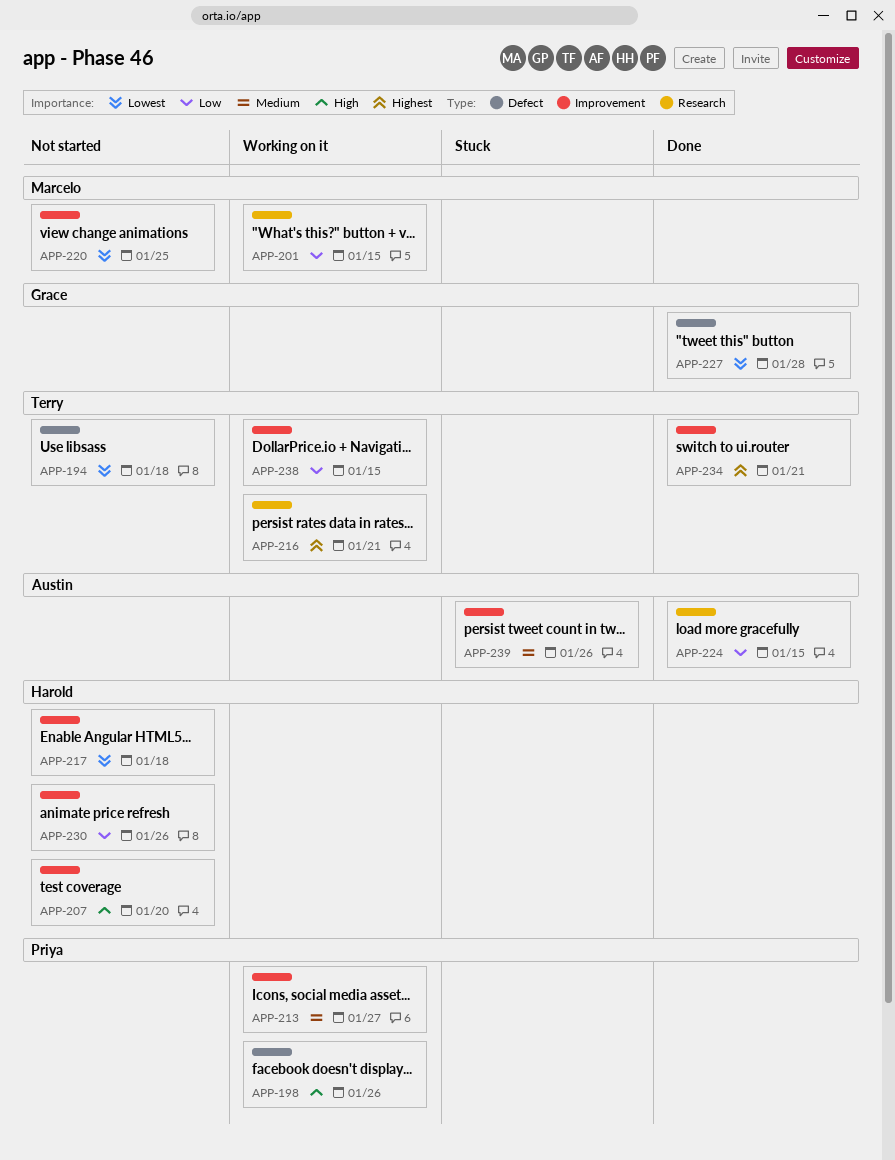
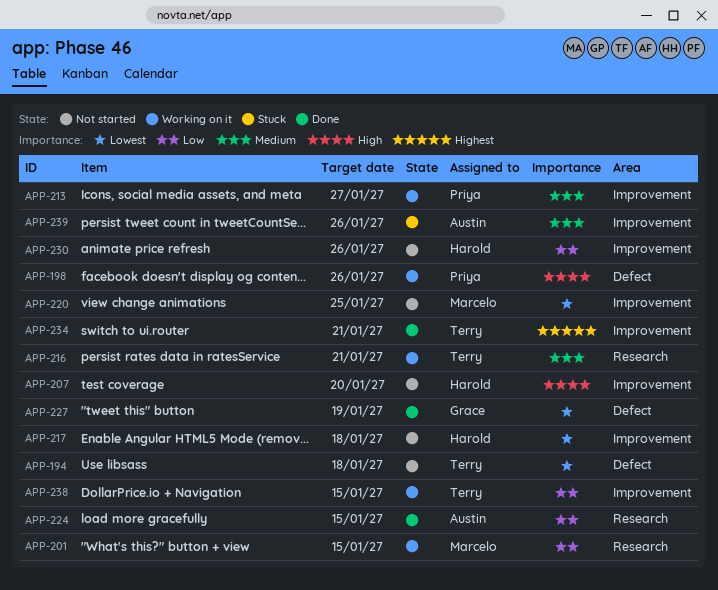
APP-216, priority: Highest -> Medium
APP-227, due: Jan 28 -> Jan 19

